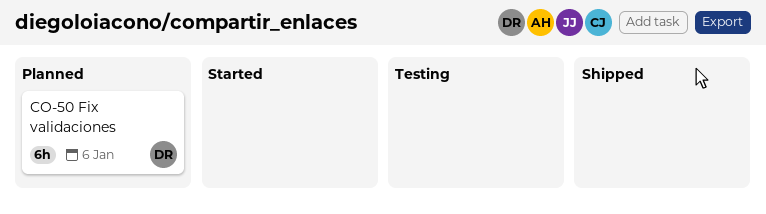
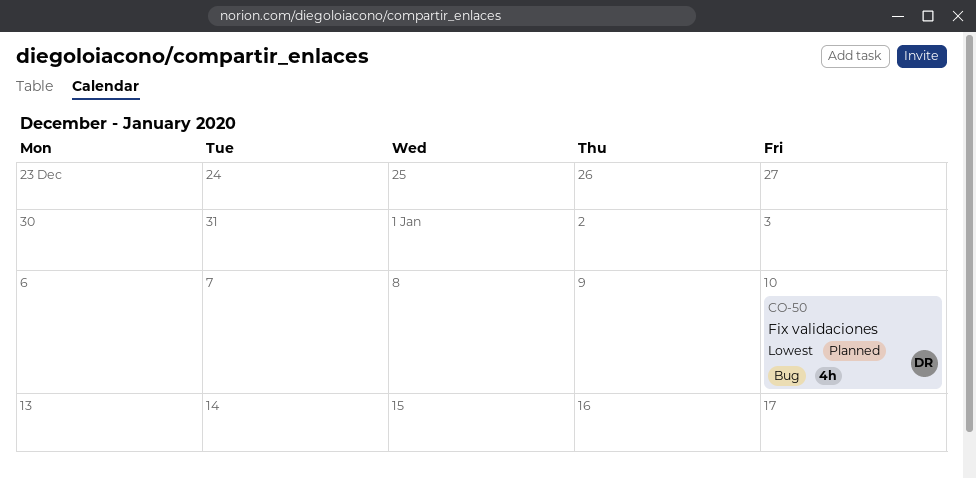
CO-50, estimate: 6h -> 4h
CO-50, due: Jan 6 -> Jan 10

